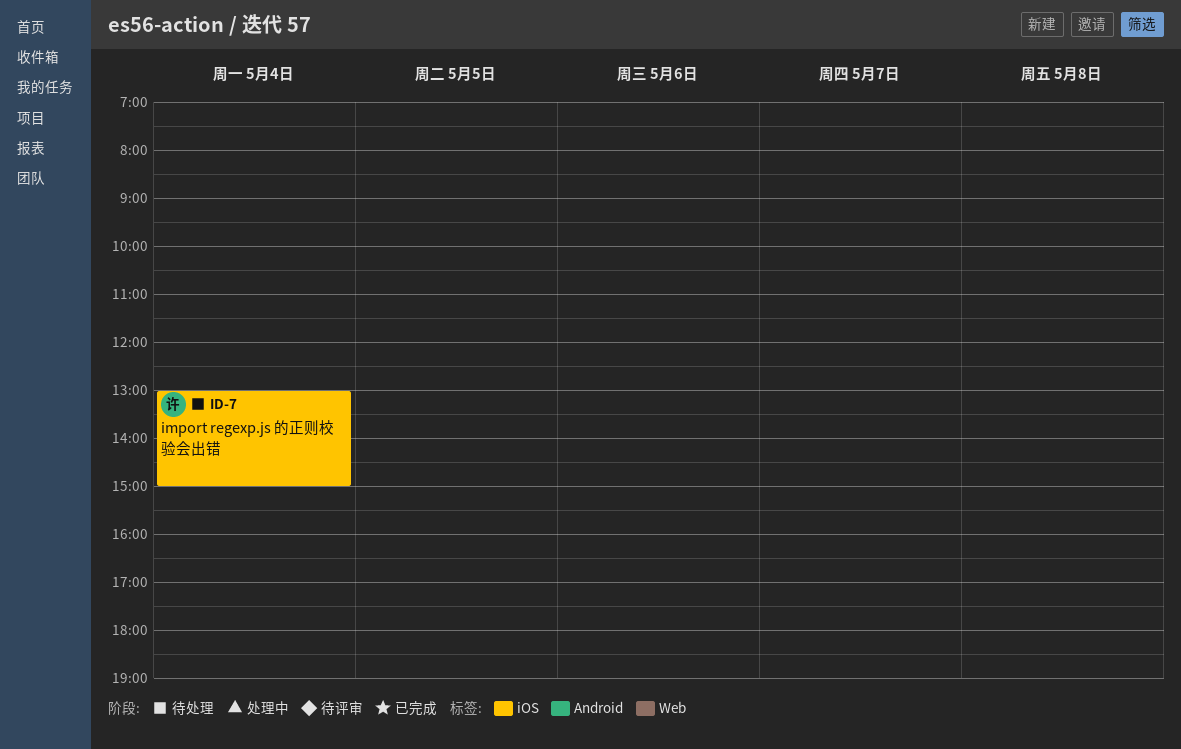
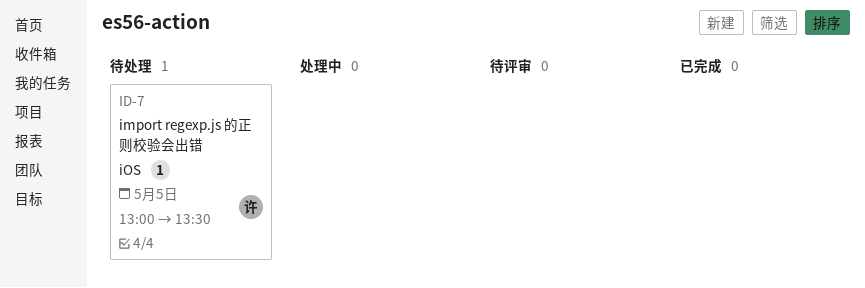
ID-7, day: May 4 -> May 5
ID-7, ends: 15:00 -> 13:30

